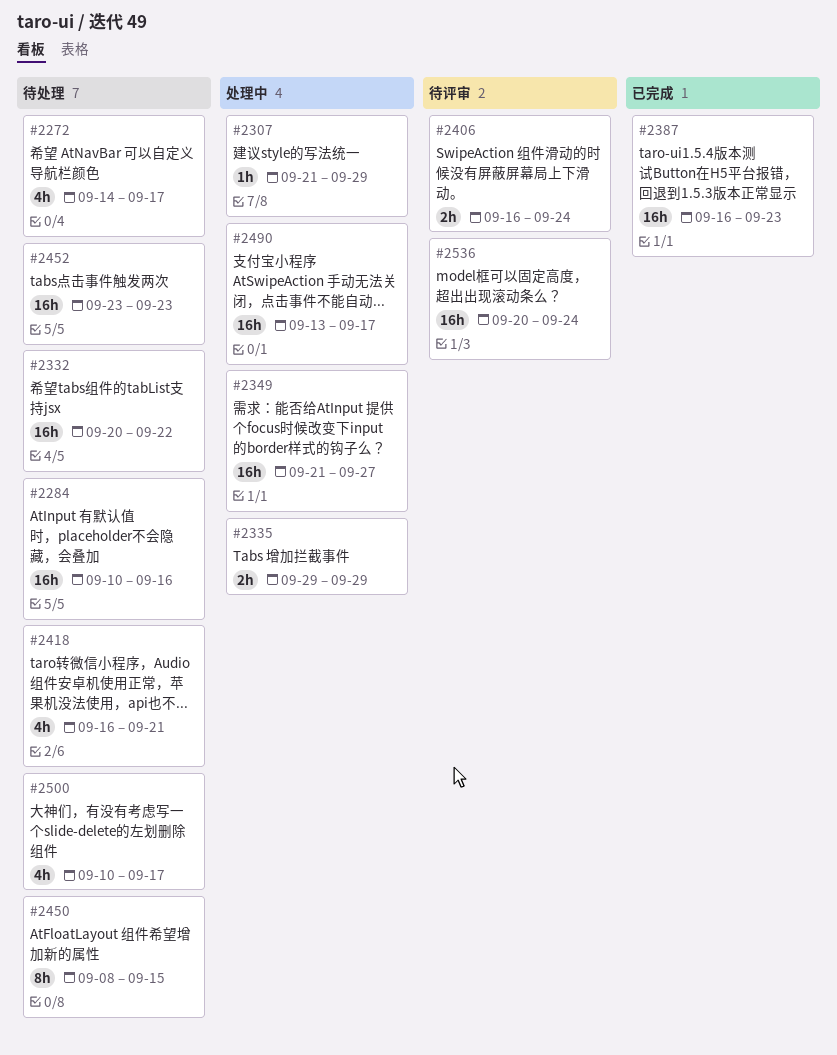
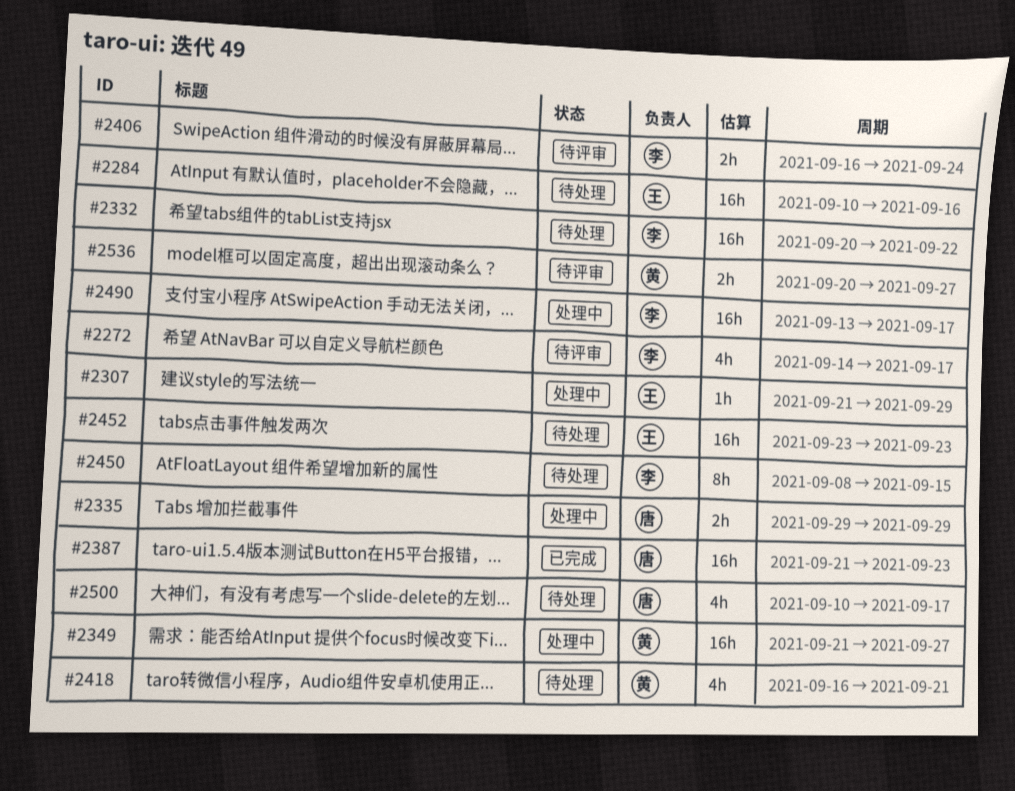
#2272, status: 待处理 -> 待评审
#2387, start: Sep 16 -> Sep 21
#2536, estimate: 16h -> 2h
#2536, due: Sep 24 -> Sep 27

